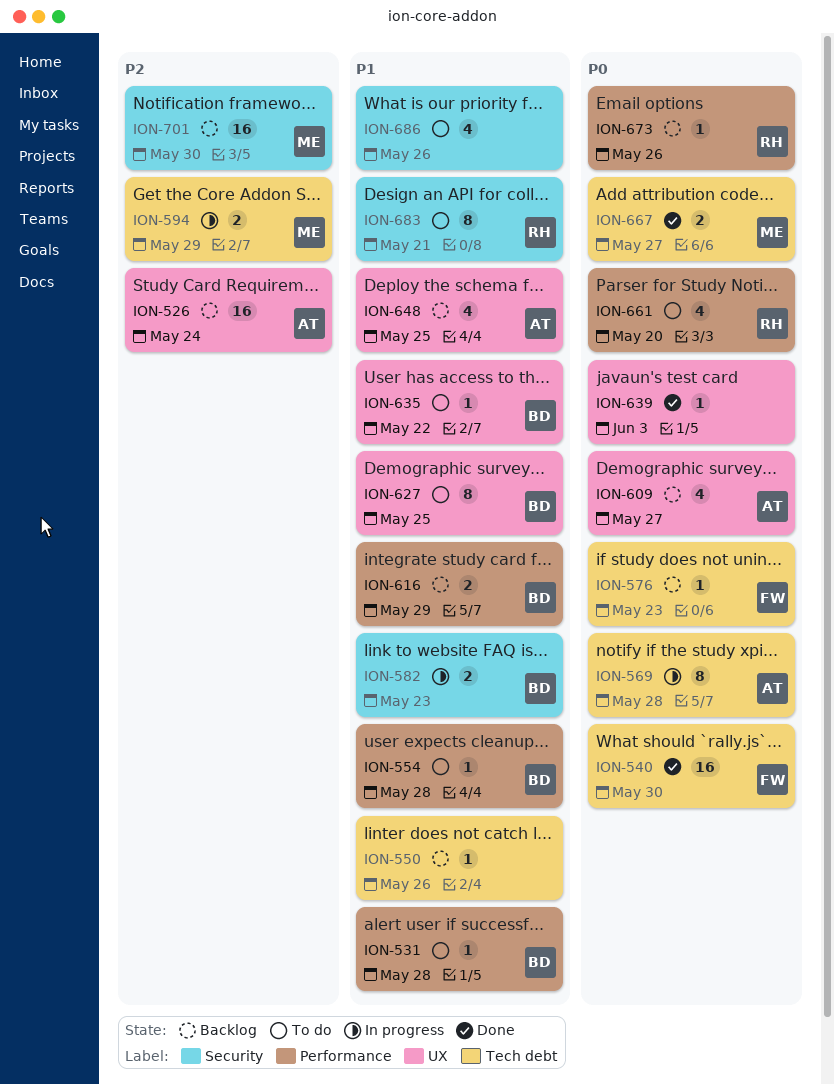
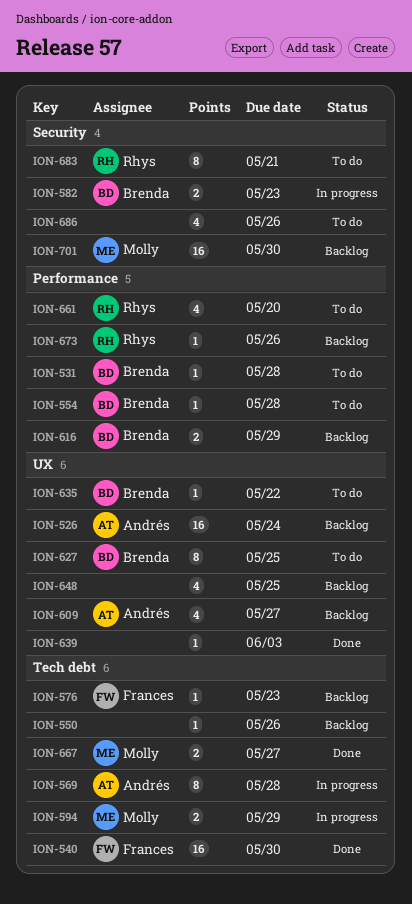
ION-648, owner: Andrés -> none

